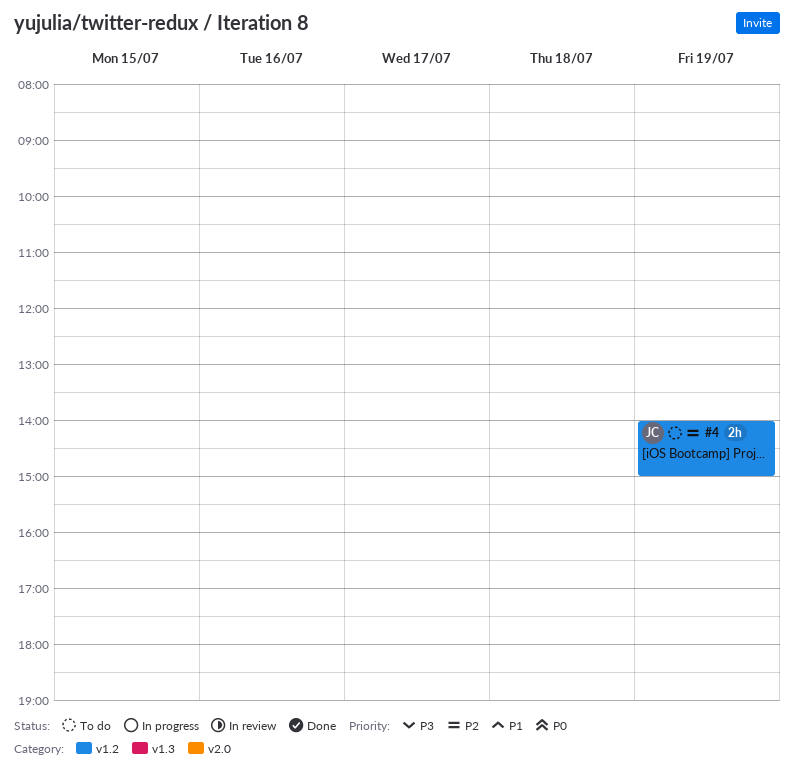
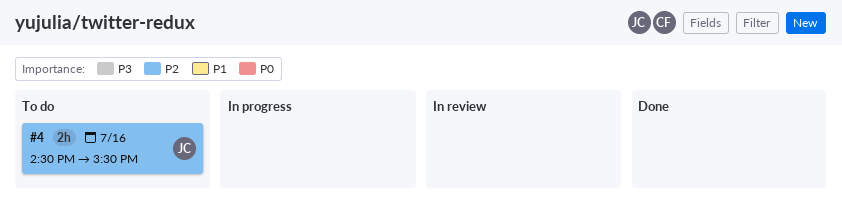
#4, day: Jul 19 -> Jul 16
#4, begins: 14:00 -> 14:30
#4, ends: 15:00 -> 15:30

